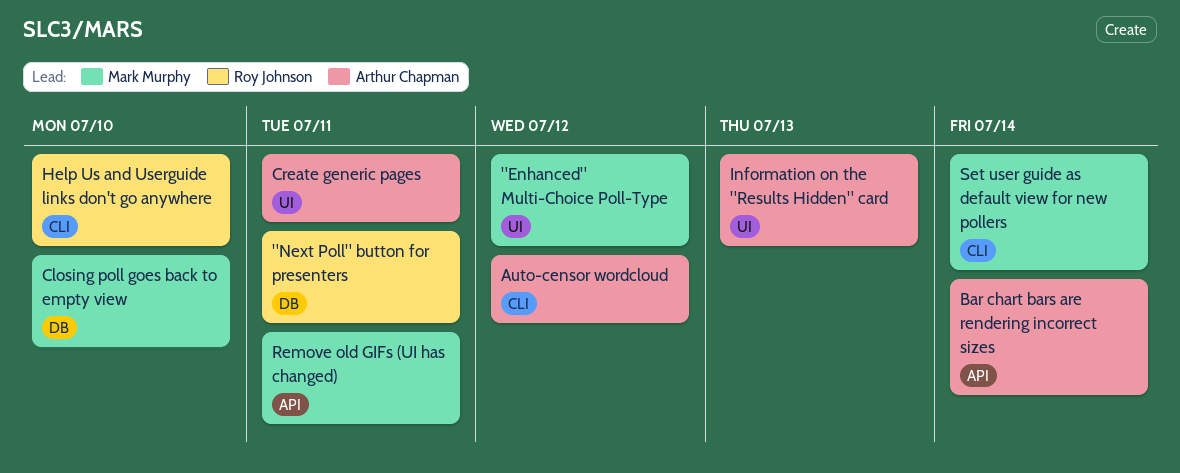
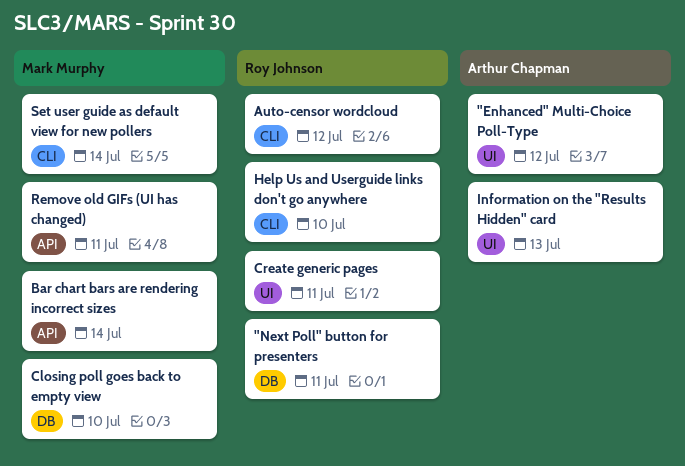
"Enhanced" Multi-Choice Poll-Type, owner: Mark Murphy -> Arthur Chapman
Auto-censor wordcloud, owner: Arthur Chapman -> Roy Johnson
Bar chart bars are rendering incorrect sizes, owner: Arthur Chapman -> Mark Murphy
Create generic pages, owner: Arthur Chapman -> Roy Johnson

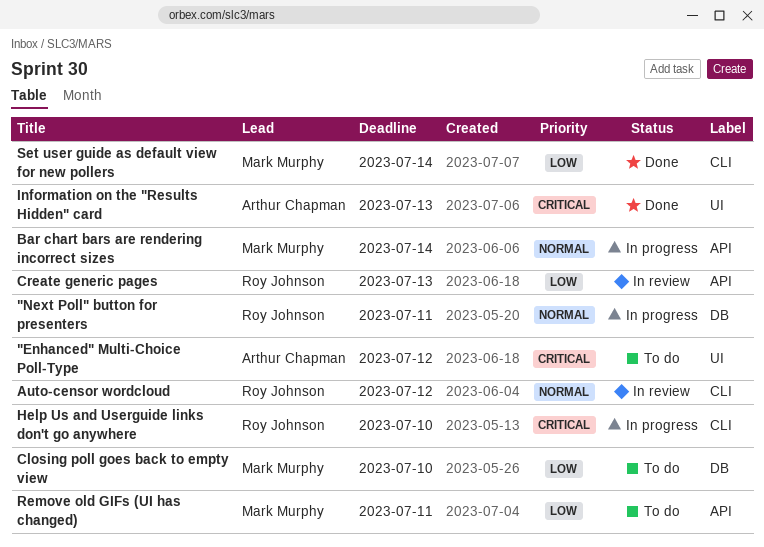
Create generic pages, label: UI -> API
Create generic pages, due: Jul 11 -> Jul 13

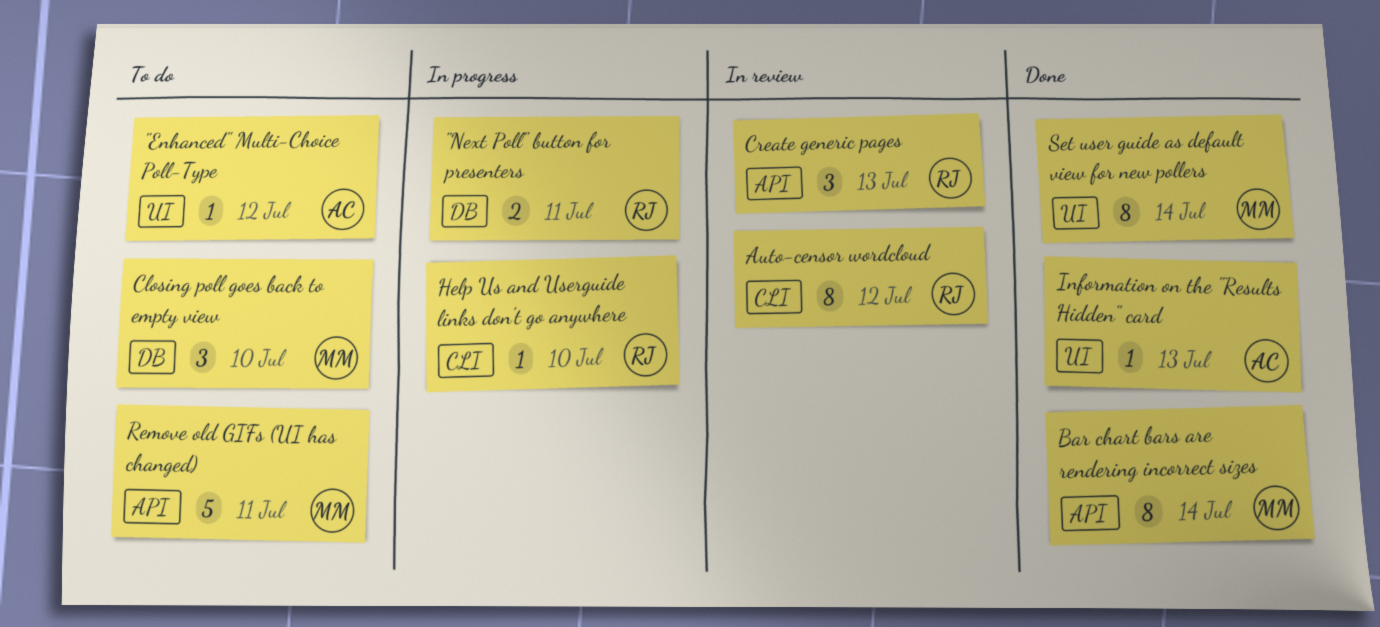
Bar chart bars are rendering incorrect sizes, status: In progress -> Done
Set user guide as default view for new pollers, label: CLI -> UI

